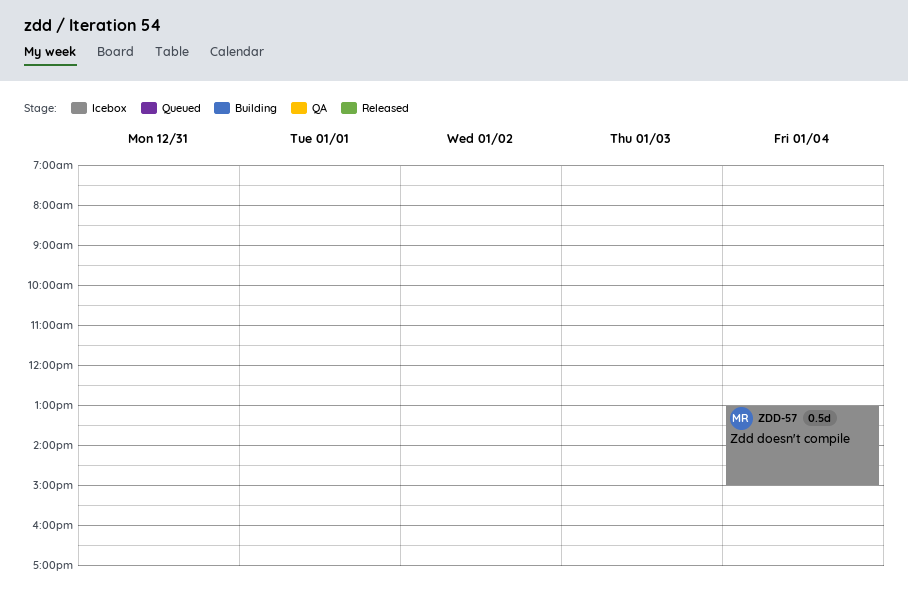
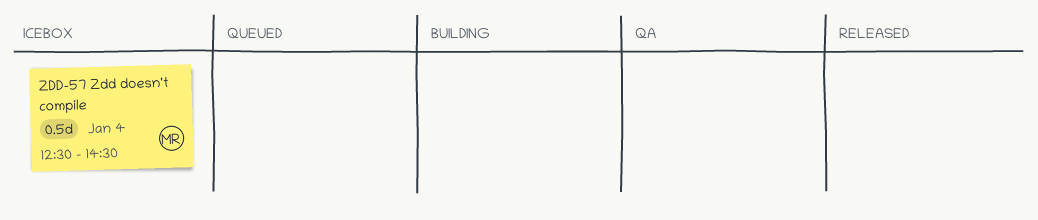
ZDD-57, begins: 13:00 -> 12:30
ZDD-57, ends: 15:00 -> 14:30

